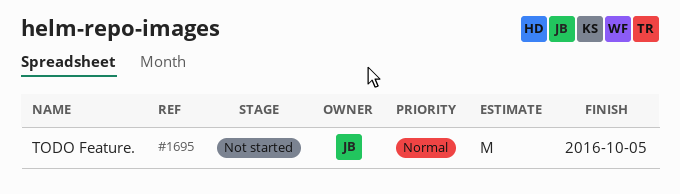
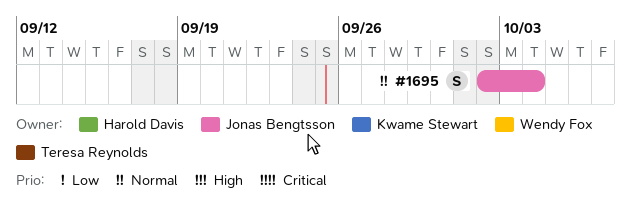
#1695, estimate: M -> S
#1695, due: Oct 5 -> Oct 4

